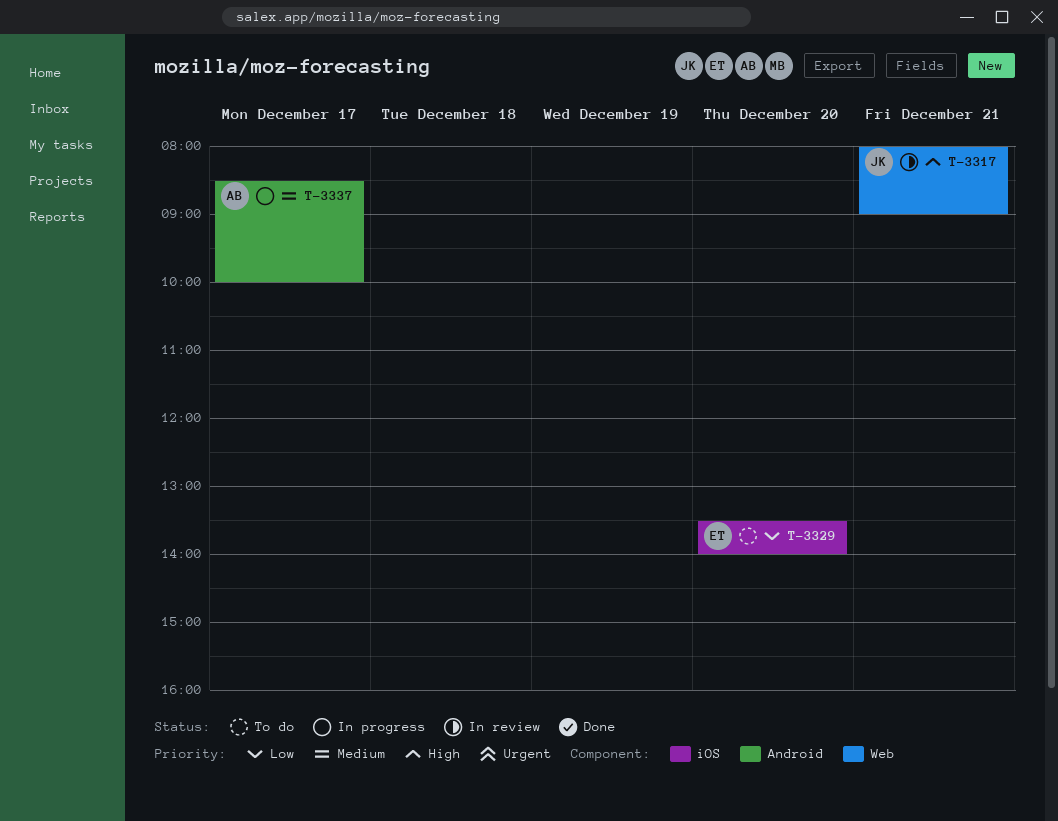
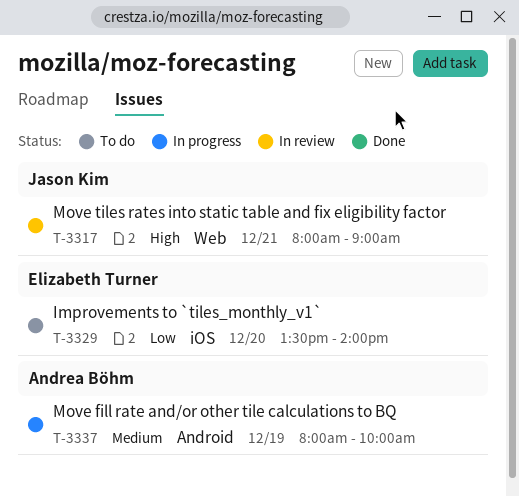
T-3337, day: Dec 17 -> Dec 19
T-3337, begins: 08:30 -> 08:00

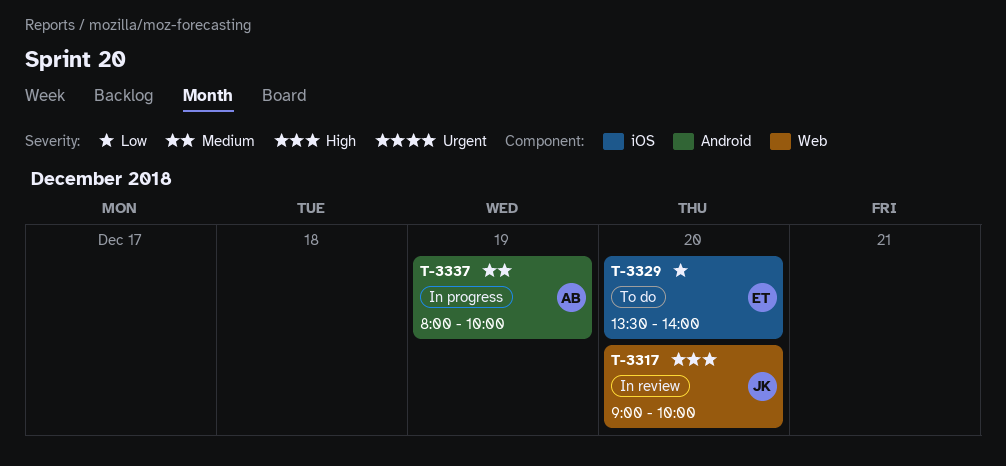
T-3317, day: Dec 21 -> Dec 20
T-3317, begins: 08:00 -> 09:00
T-3317, ends: 09:00 -> 10:00

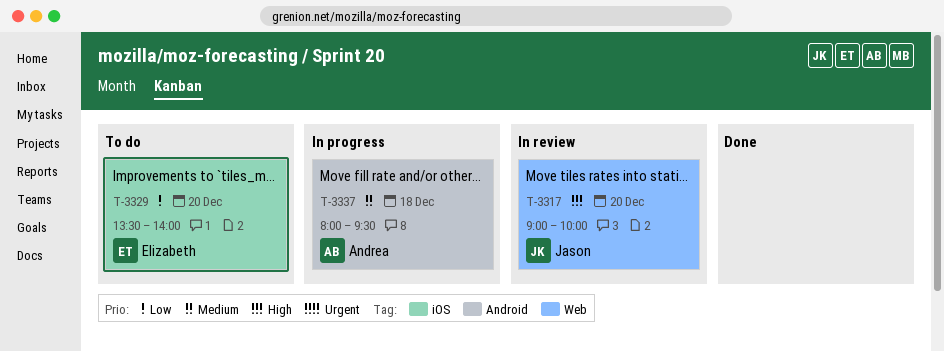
T-3337, day: Dec 19 -> Dec 18
T-3337, ends: 10:00 -> 09:30

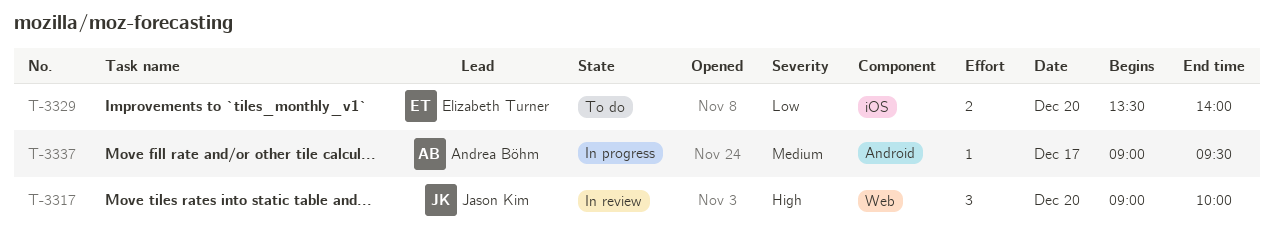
T-3337, day: Dec 18 -> Dec 17
T-3337, begins: 08:00 -> 09:00

